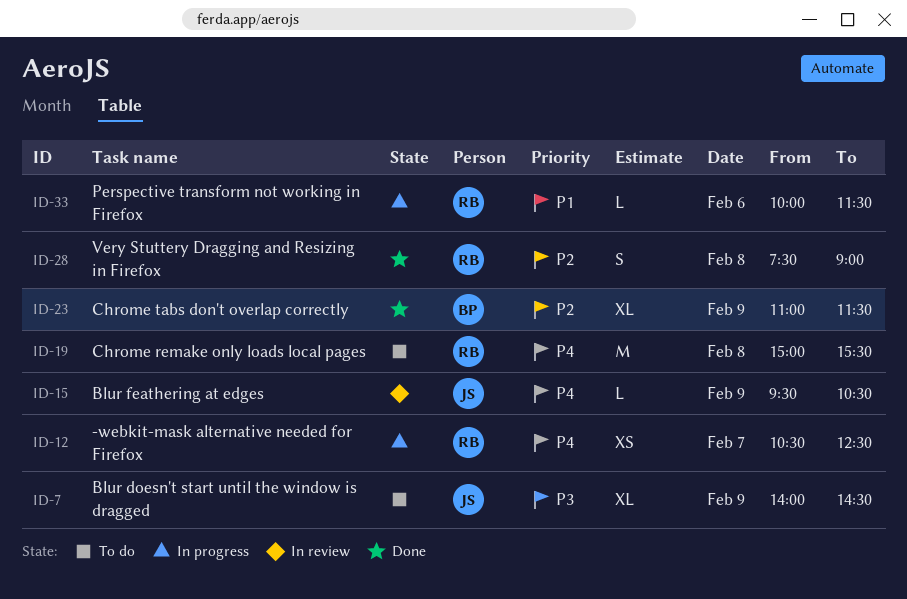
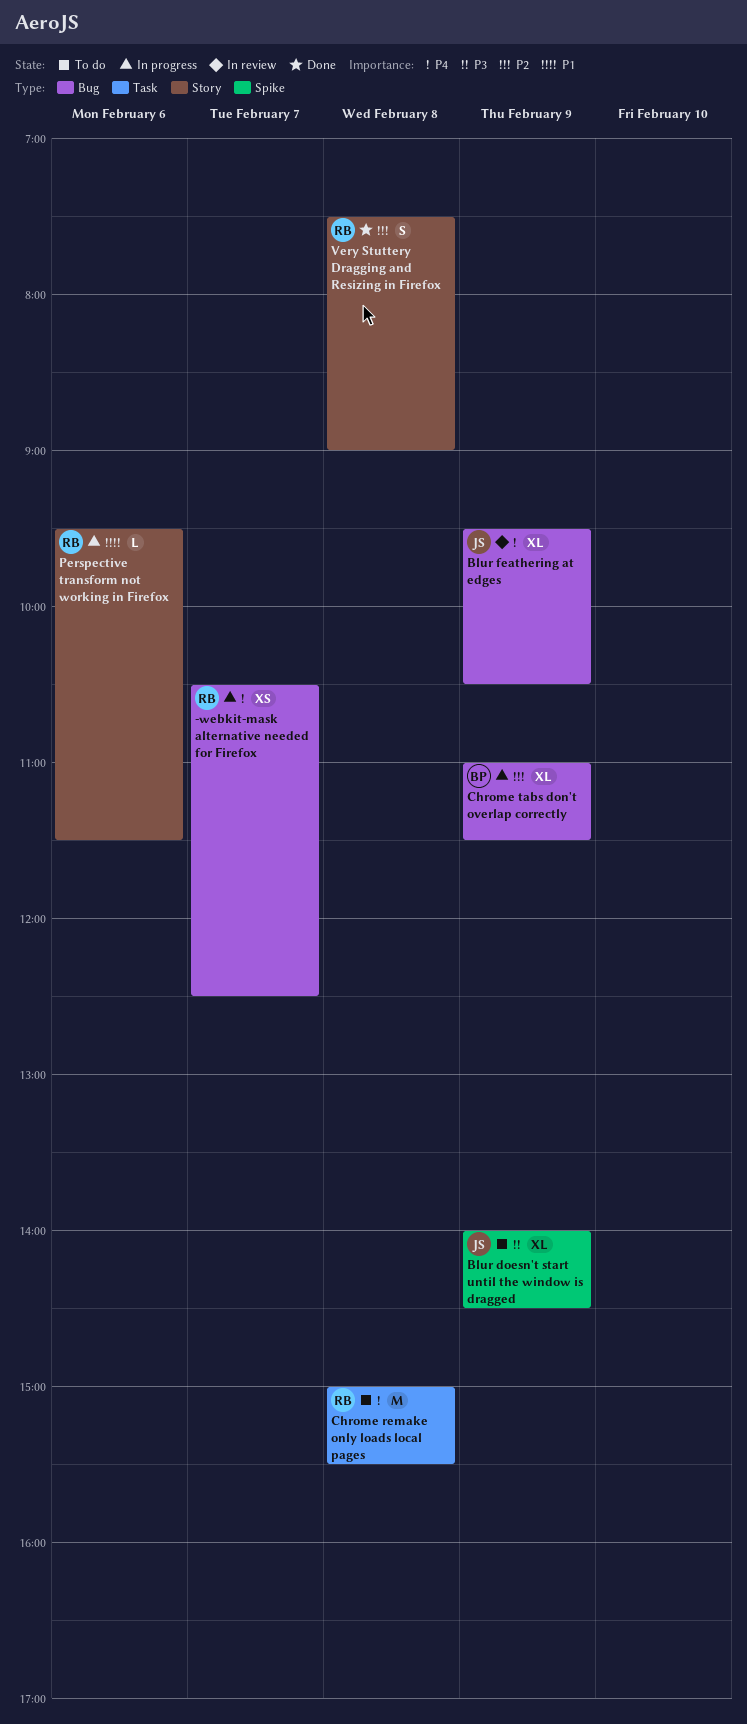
Blur feathering at edges, estimate: L -> XL
Chrome tabs don't overlap correctly, status: Done -> In progress
Perspective transform not working in Firefox, begins: 10:00 -> 09:30

